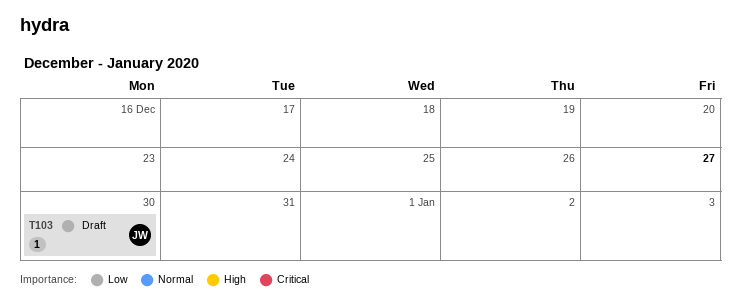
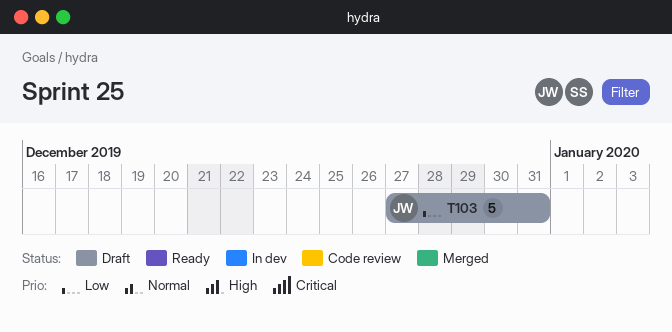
T103, estimate: 1 -> 5
T103, due: Dec 30 -> Dec 31

